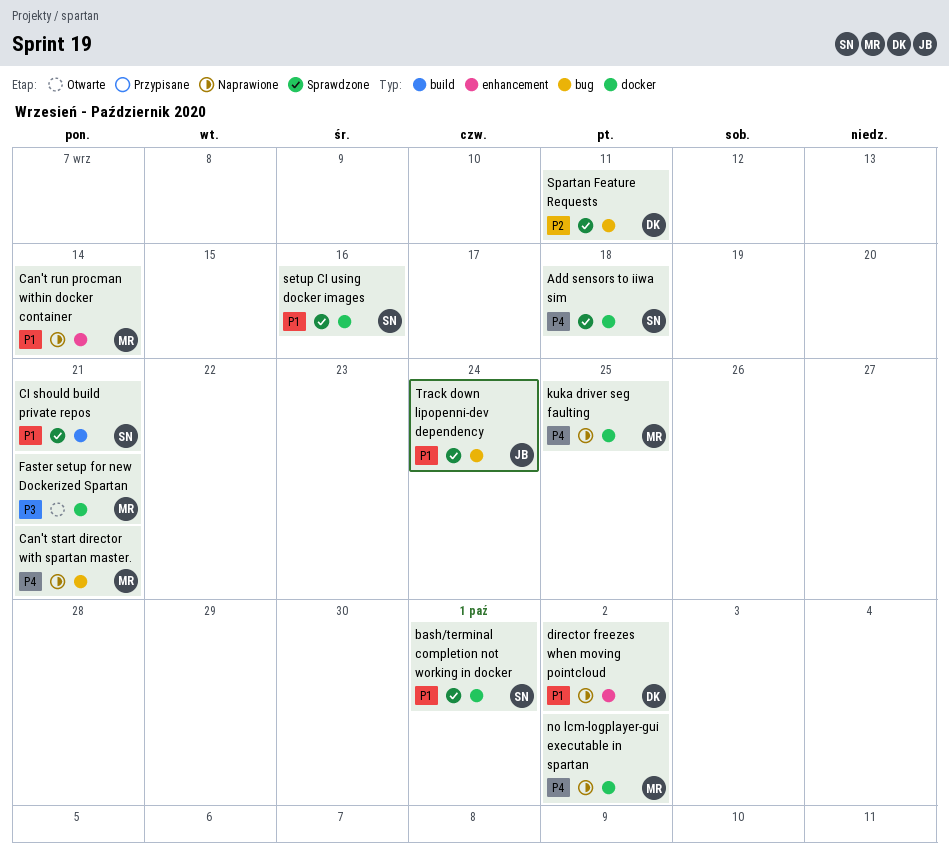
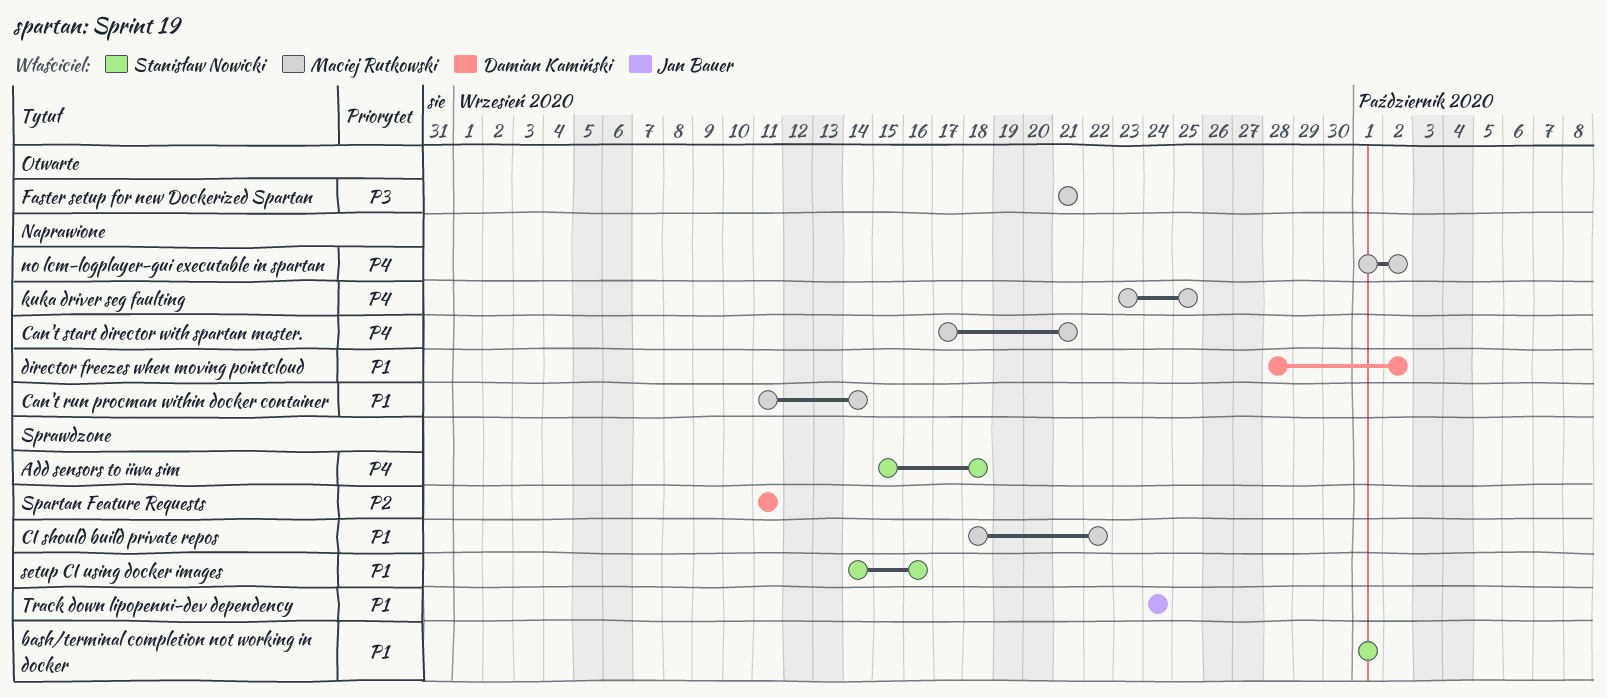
CI should build private repos, owner: Stanisław Nowicki -> Maciej Rutkowski
CI should build private repos, due: Sep 21 -> Sep 22

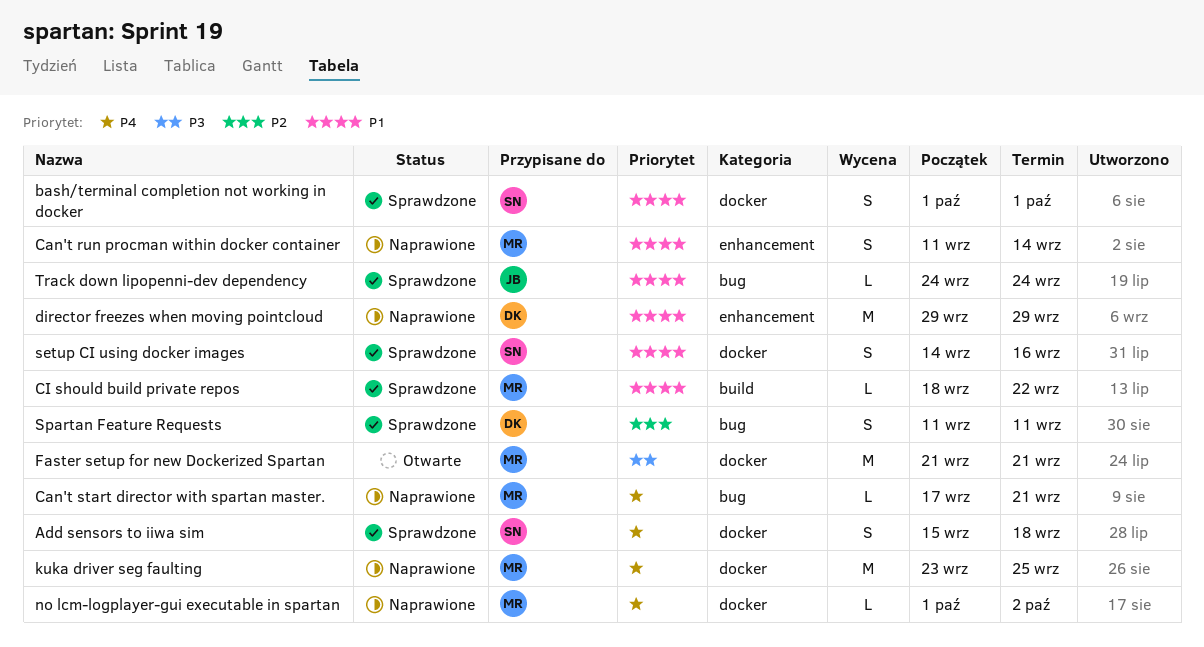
director freezes when moving pointcloud, start: Sep 28 -> Sep 29
director freezes when moving pointcloud, due: Oct 2 -> Sep 29

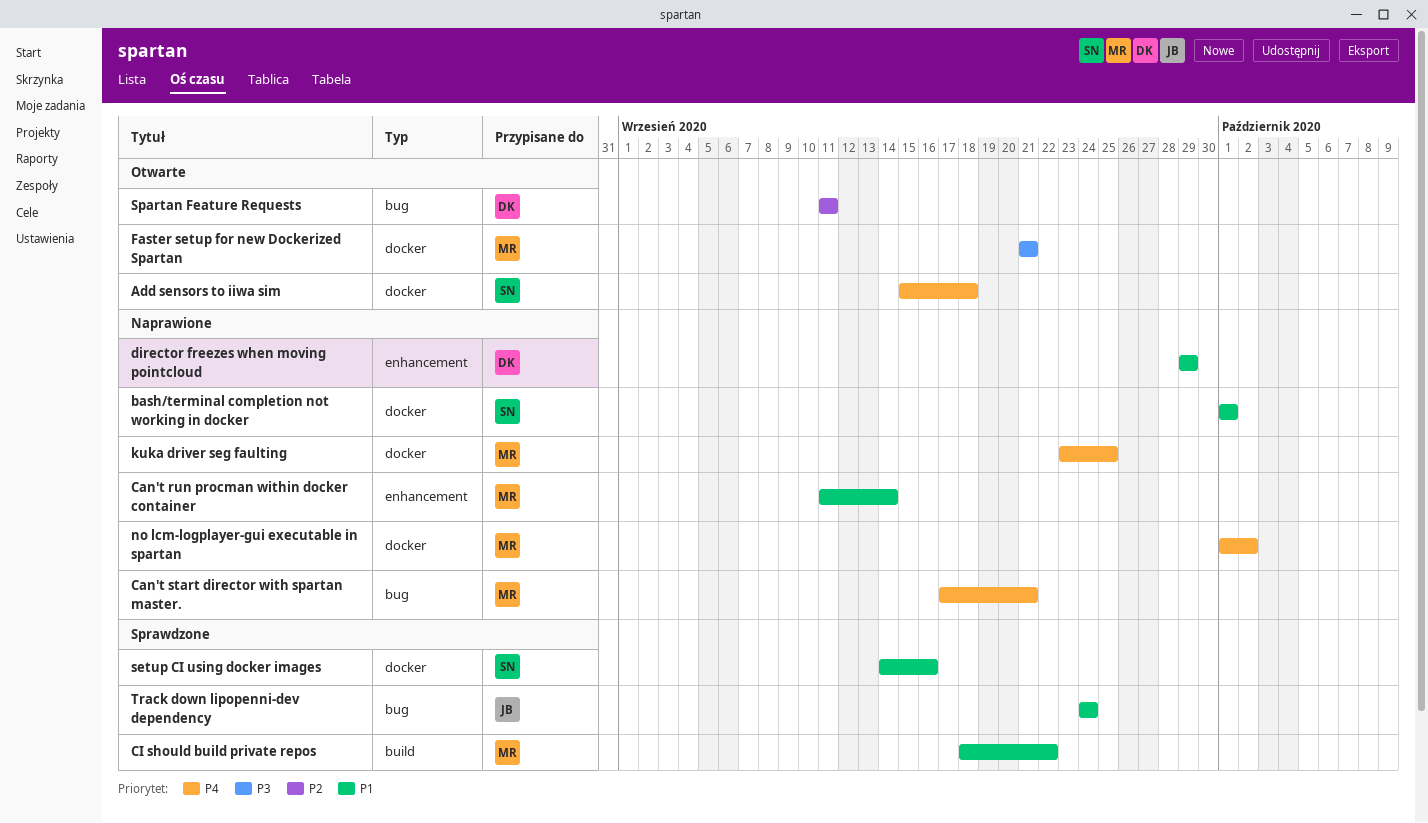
Add sensors to iiwa sim, status: Sprawdzone -> Otwarte
bash/terminal completion not working in docker, status: Sprawdzone -> Naprawione
Spartan Feature Requests, status: Sprawdzone -> Otwarte

